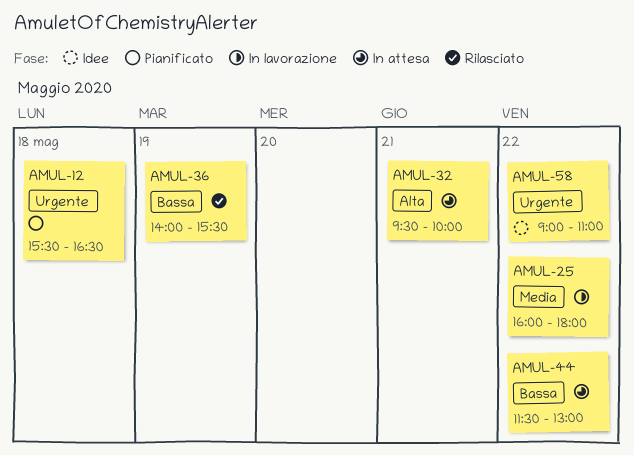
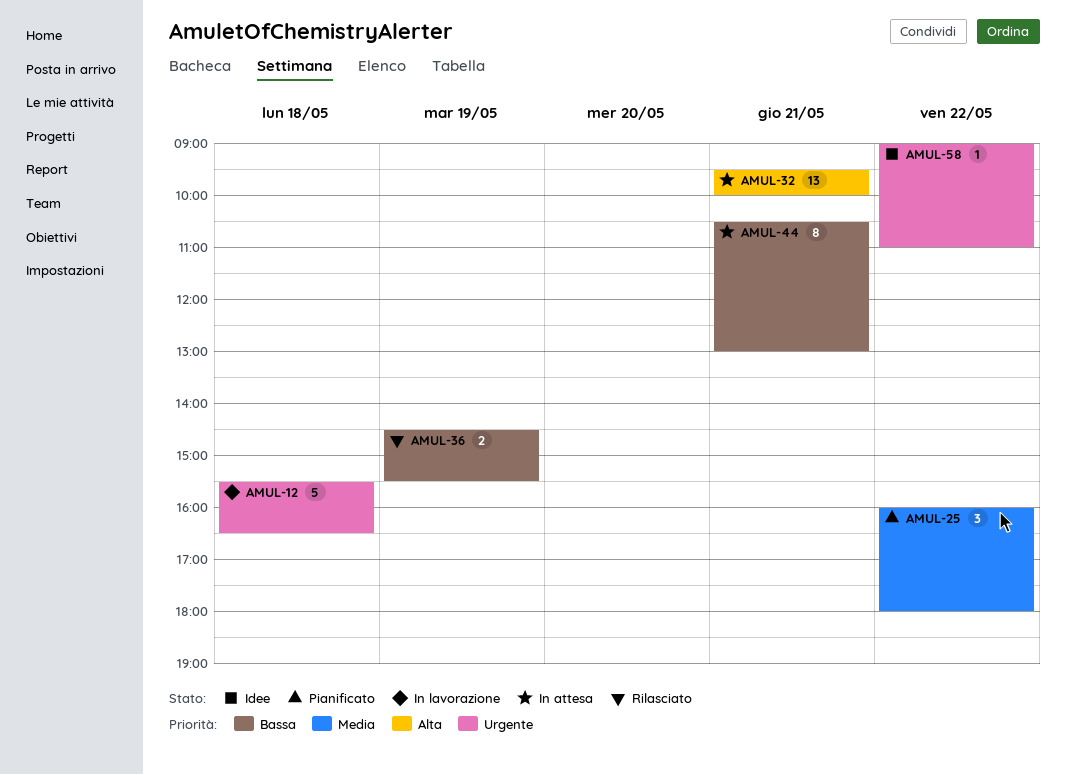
AMUL-12, status: Pianificato -> In lavorazione
AMUL-25, status: In lavorazione -> Pianificato
AMUL-36, begins: 14:00 -> 14:30
AMUL-44, day: May 22 -> May 21
AMUL-44, begins: 11:30 -> 10:30

